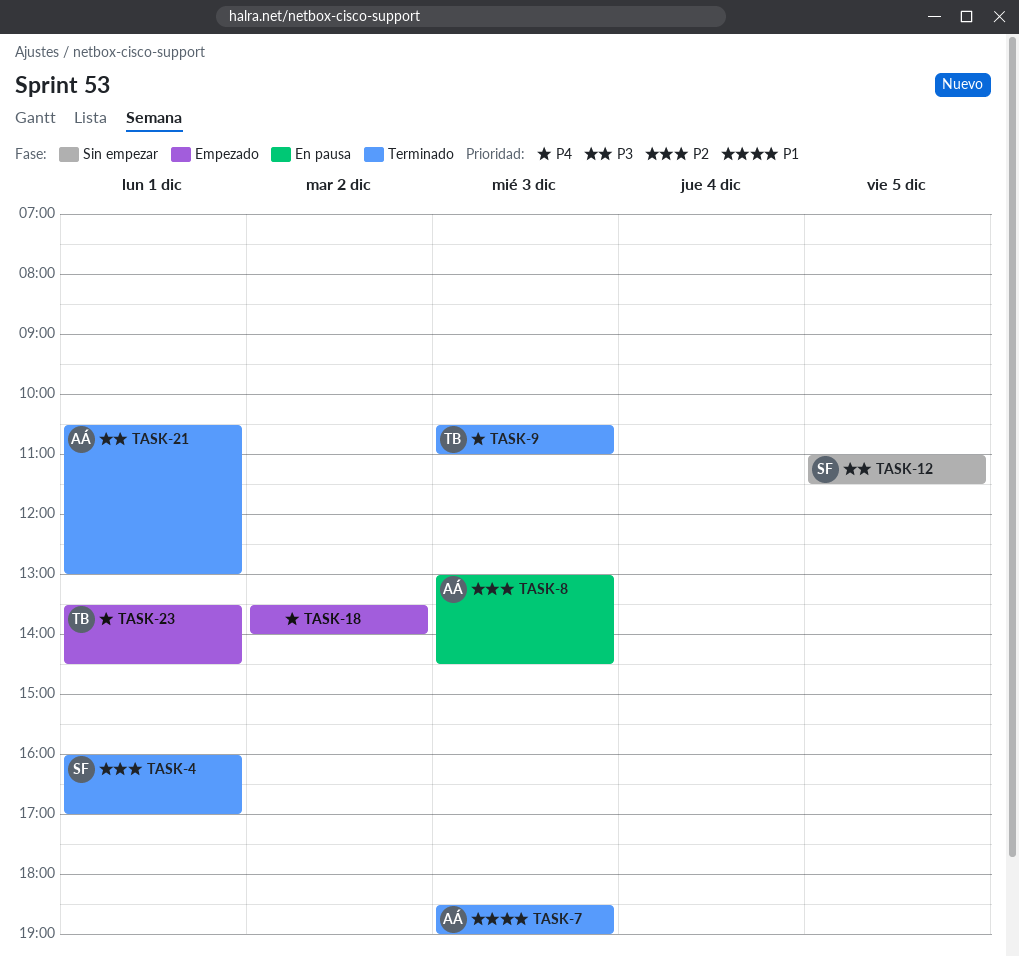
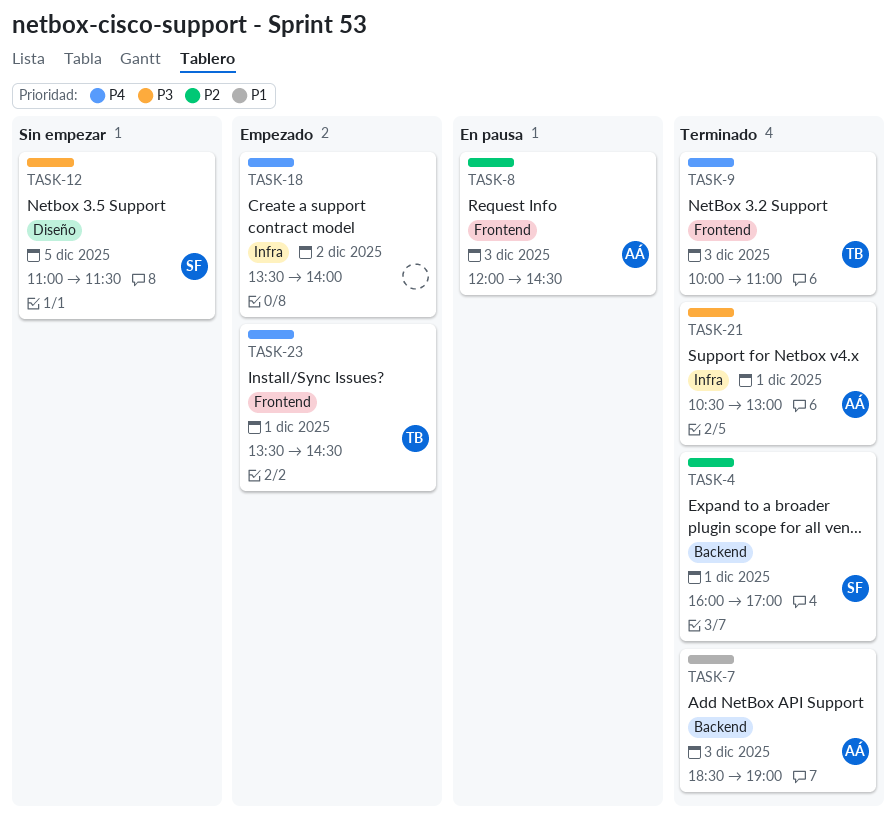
TASK-8, begins: 13:00 -> 12:00
TASK-9, begins: 10:30 -> 10:00

